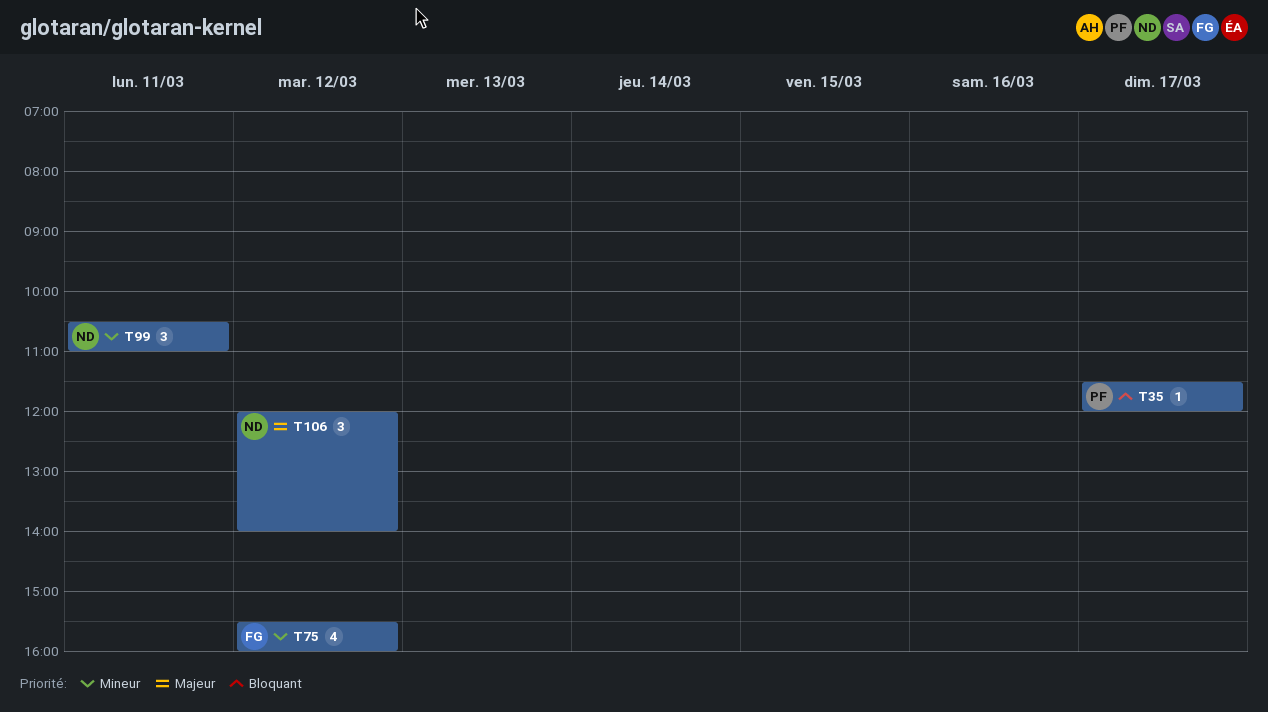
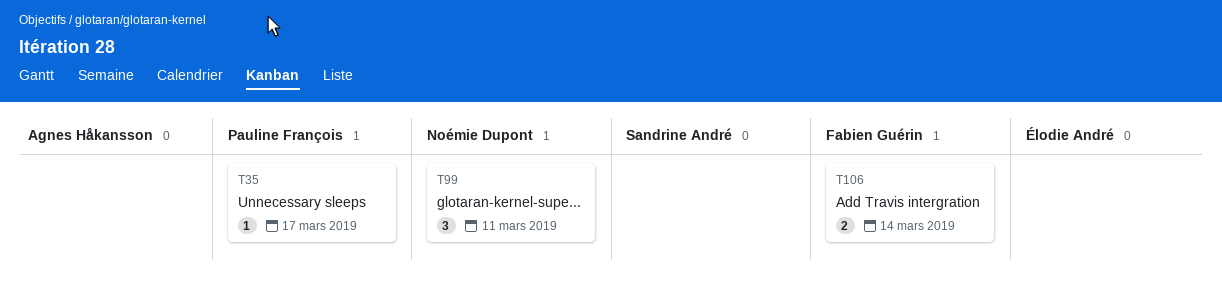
T75: present -> none
T106, owner: Noémie Dupont -> Fabien Guérin
T106, estimate: 3 -> 2
T106, day: Mar 12 -> Mar 14

